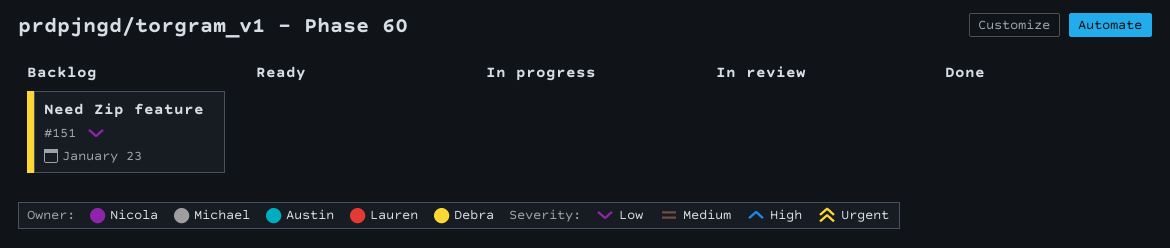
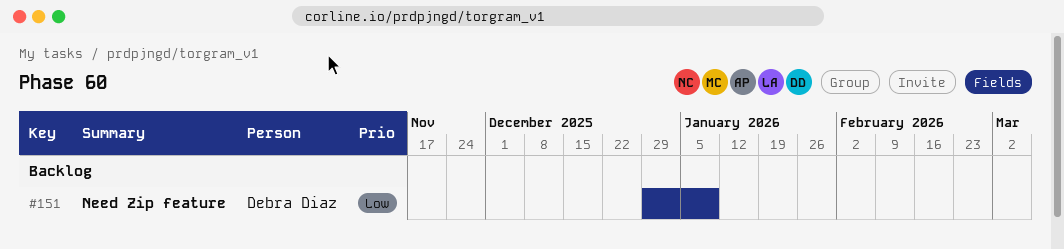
#151, due: Jan 23 -> Jan 9

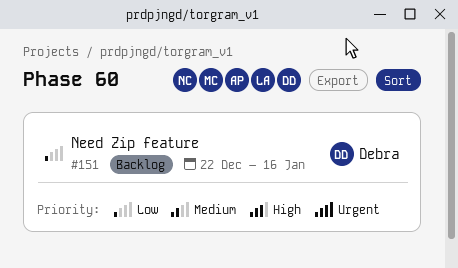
#151, start: Dec 29 -> Dec 22
#151, due: Jan 9 -> Jan 16

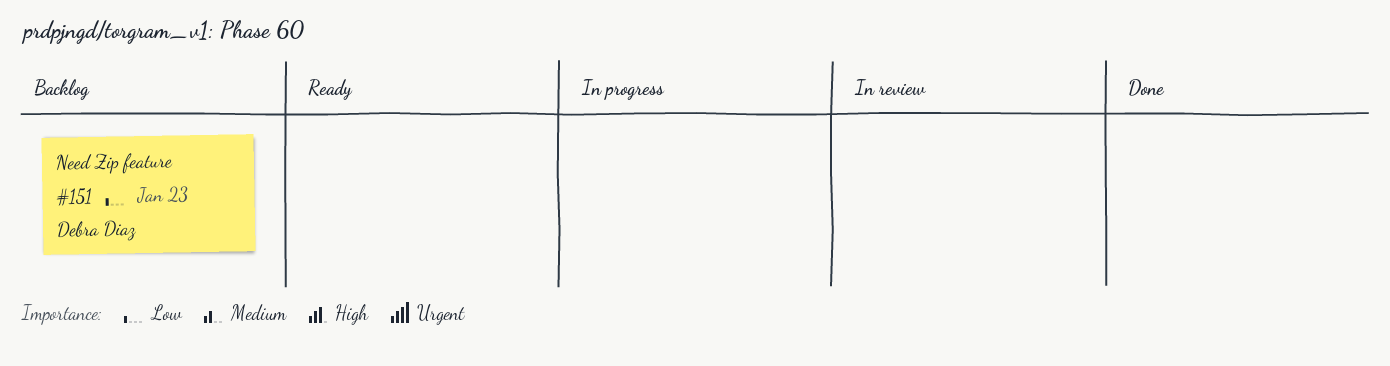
#151, due: Jan 16 -> Jan 23

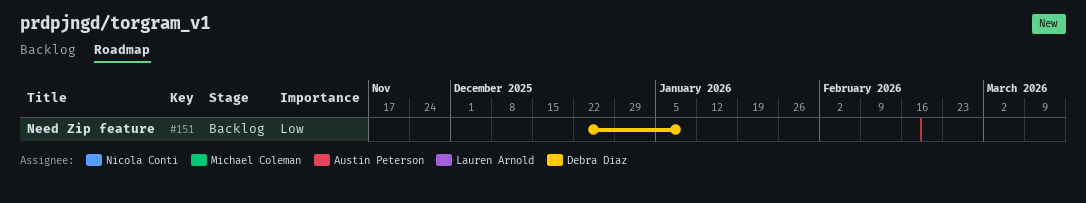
#151, due: Jan 23 -> Jan 9

